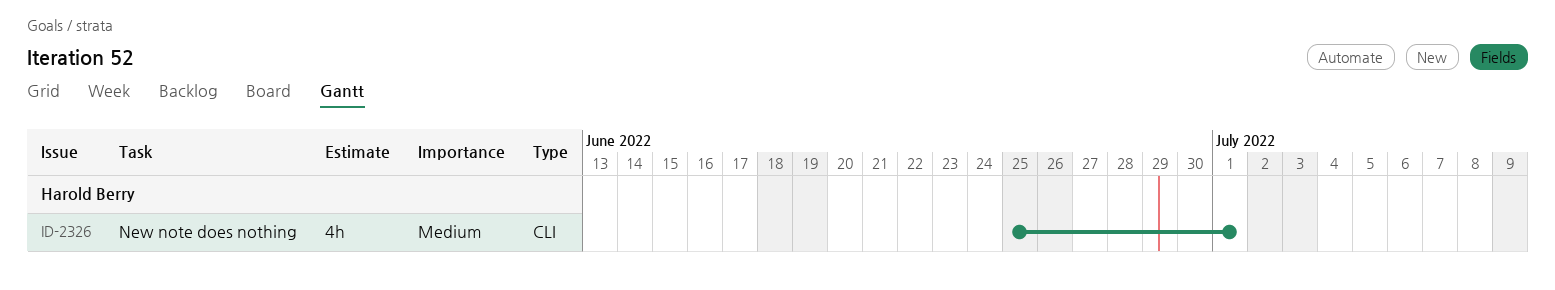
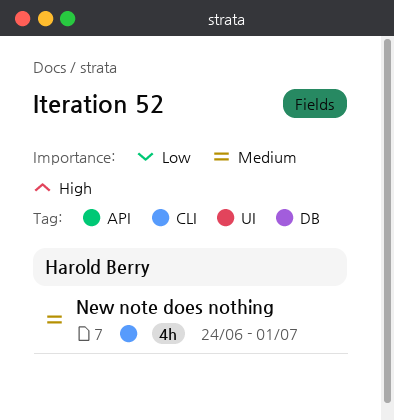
New note does nothing, start: Jun 25 -> Jun 24

